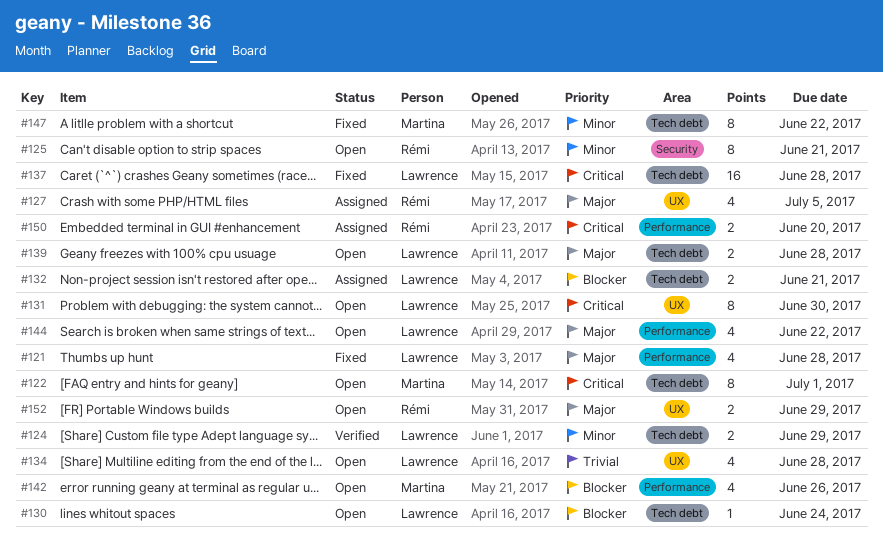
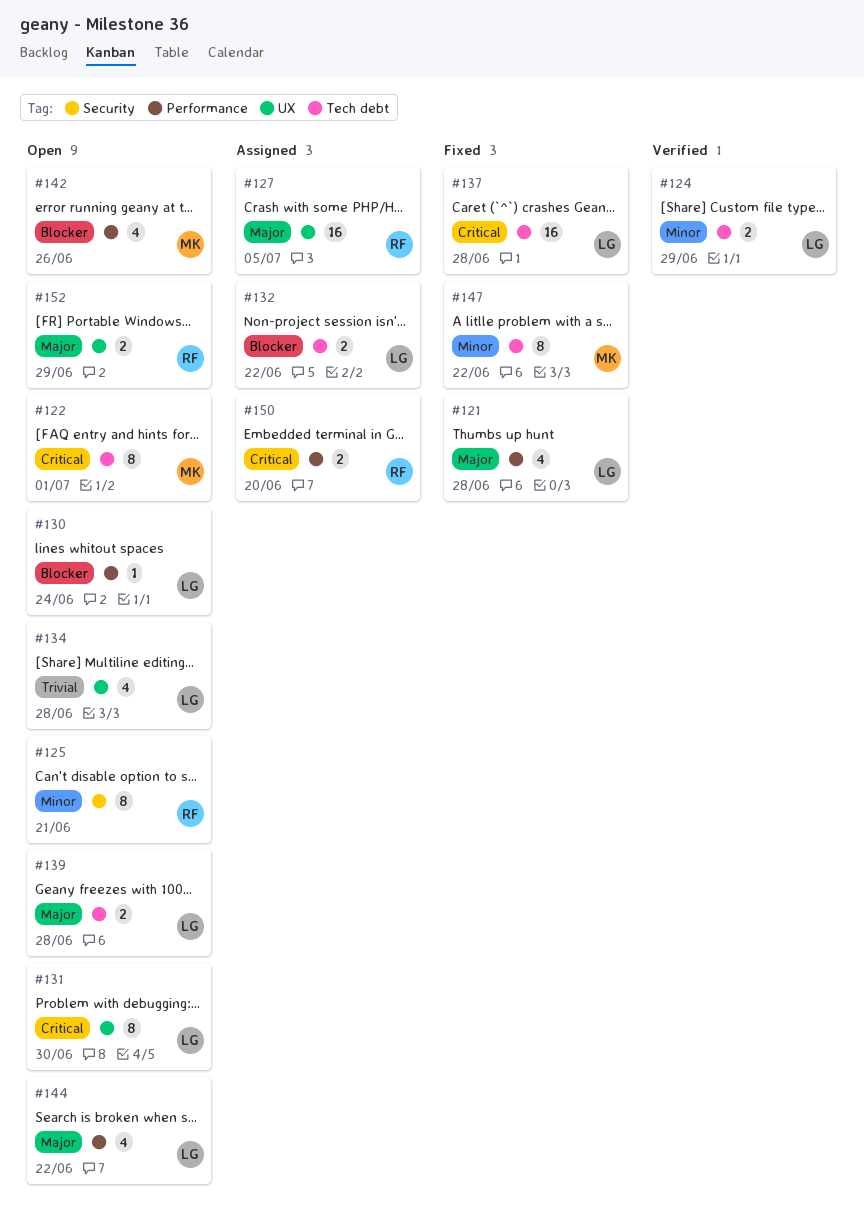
#127, estimate: 4 -> 16
#130, label: Tech debt -> Performance
#132, due: Jun 21 -> Jun 22

